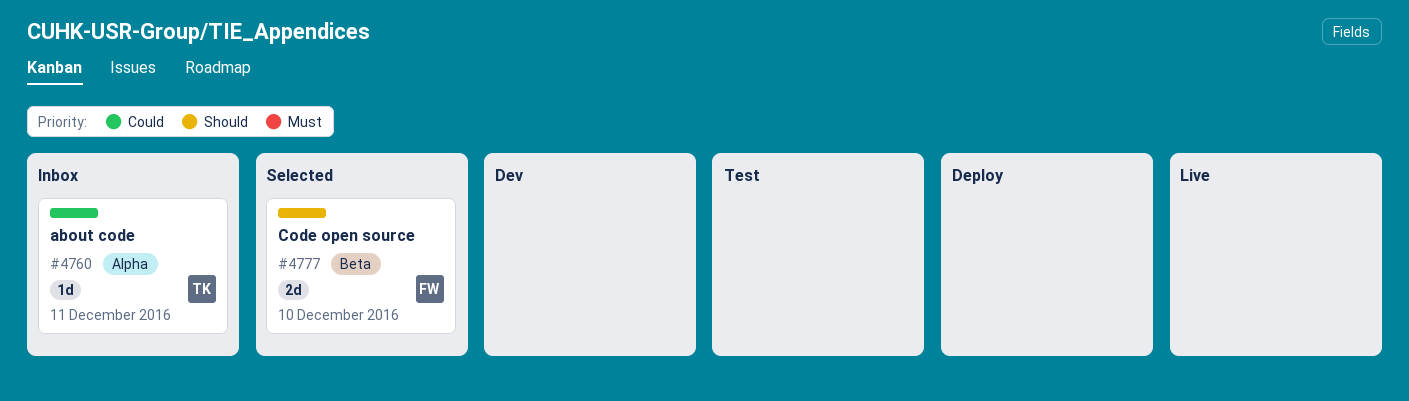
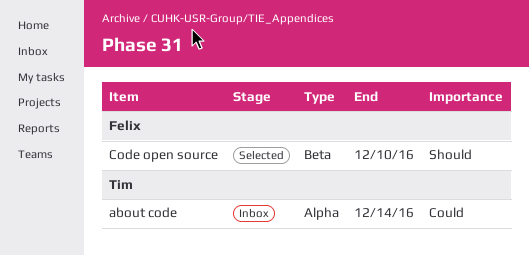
about code, due: Dec 11 -> Dec 14

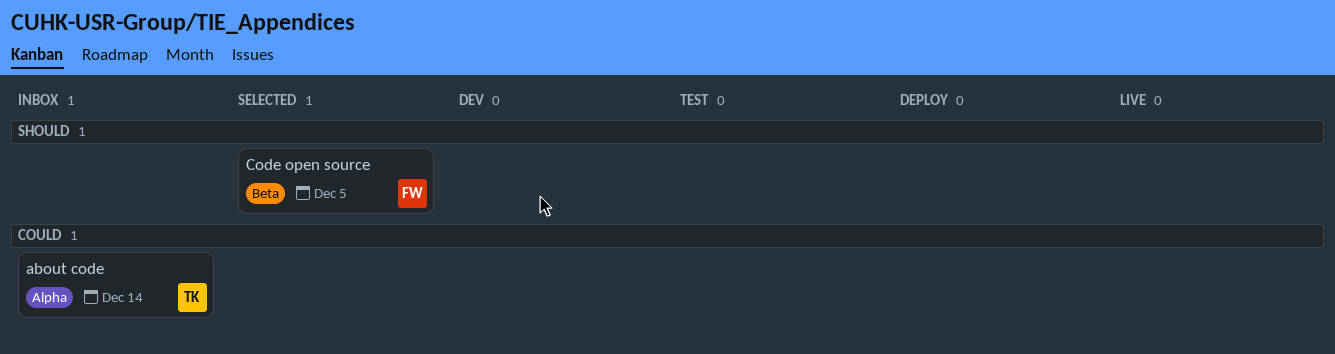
Code open source, due: Dec 10 -> Dec 5

